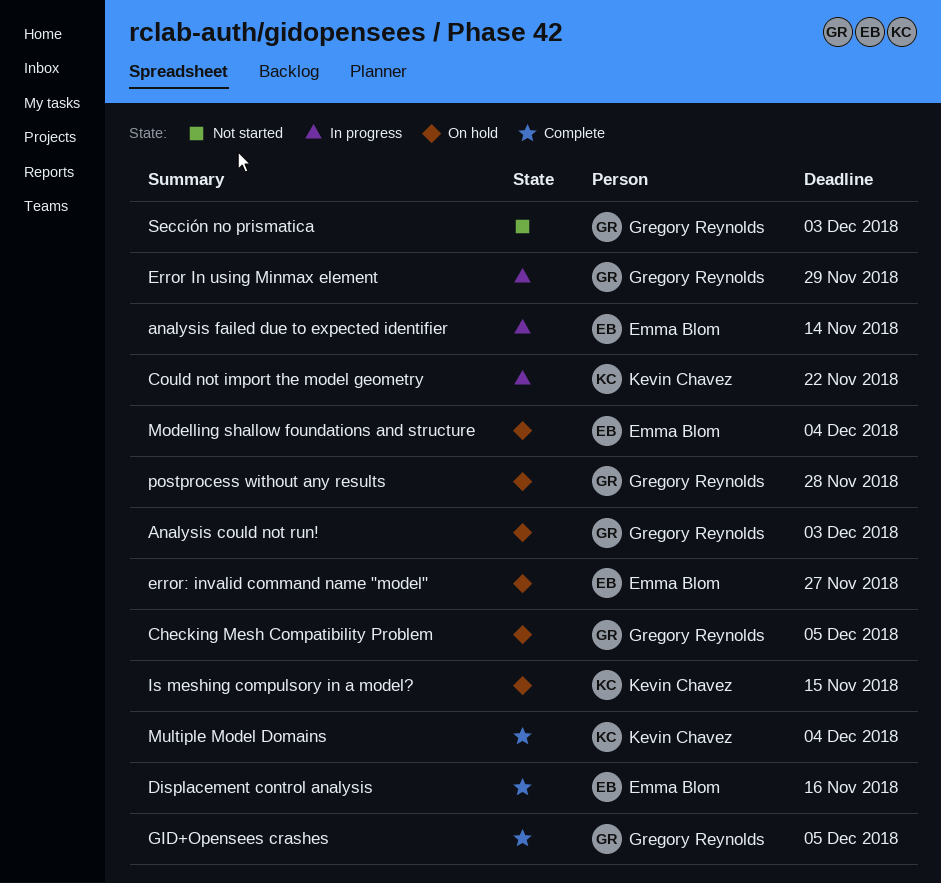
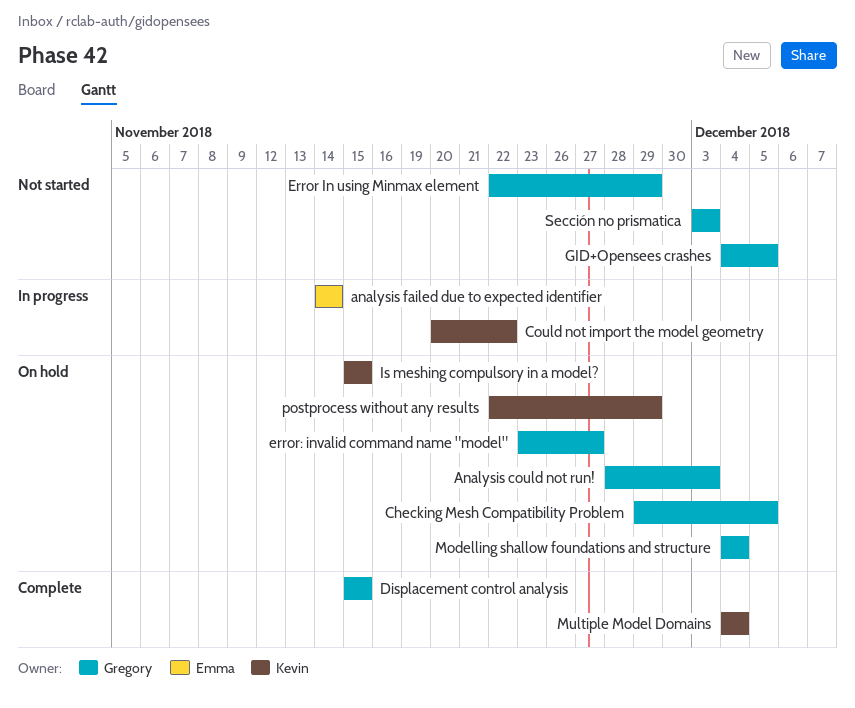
Displacement control analysis, owner: Emma Blom -> Gregory Reynolds
Displacement control analysis, due: Nov 16 -> Nov 15
Error In using Minmax element, status: In progress -> Not started
error: invalid command name "model", owner: Emma Blom -> Gregory Reynolds
GID+Opensees crashes, status: Complete -> Not started
Modelling shallow foundations and structure, owner: Emma Blom -> Gregory Reynolds
postprocess without any results, owner: Gregory Reynolds -> Kevin Chavez
postprocess without any results, due: Nov 28 -> Nov 29

